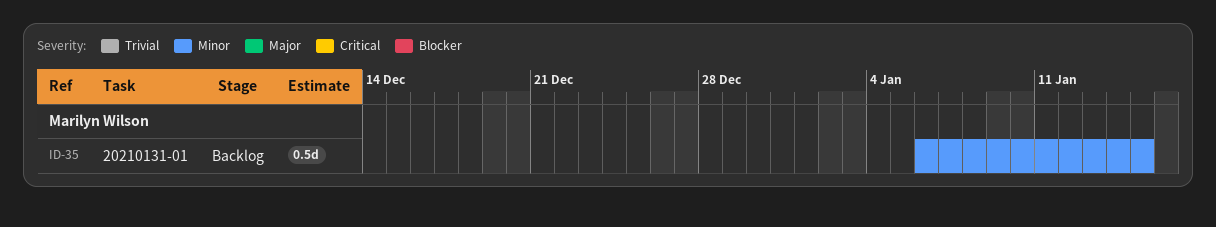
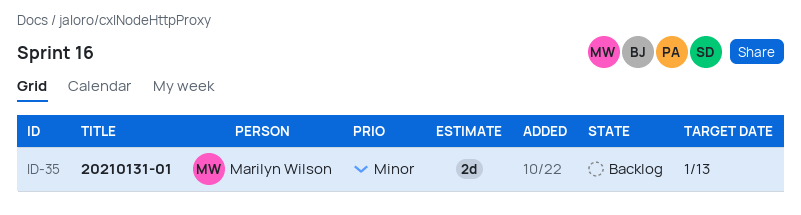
ID-35, estimate: 0.5d -> 2d
ID-35, due: Jan 15 -> Jan 13

